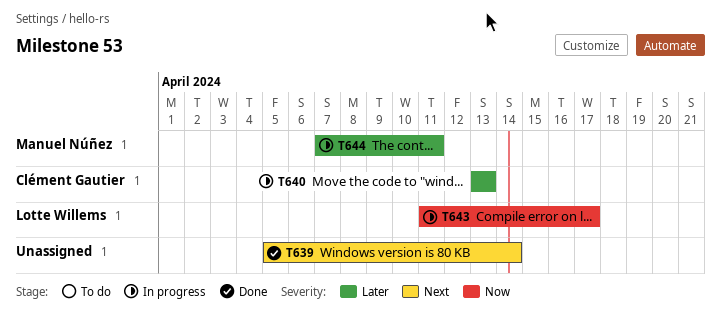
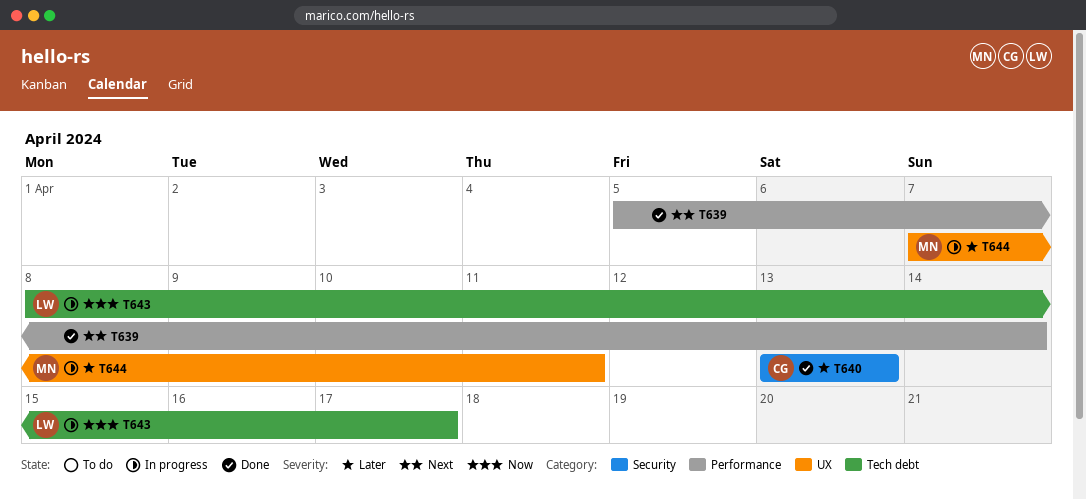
T640, status: In progress -> Done
T643, start: Apr 11 -> Apr 8

